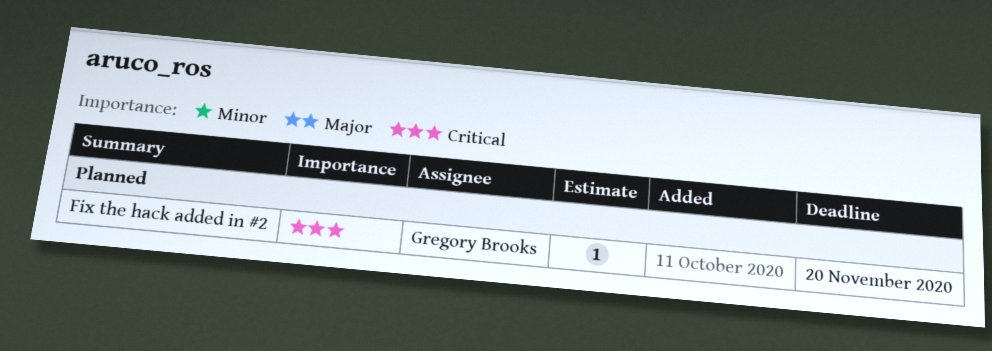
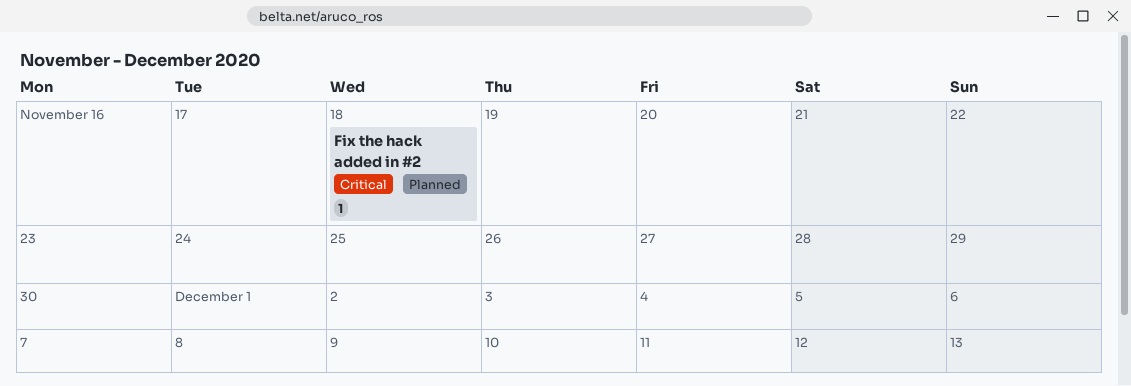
Fix the hack added in #2, due: Nov 20 -> Nov 18

